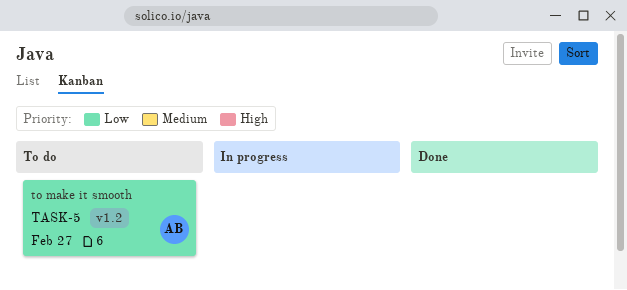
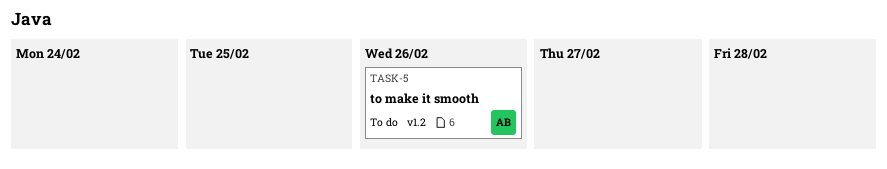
TASK-5, due: Feb 27 -> Feb 26

